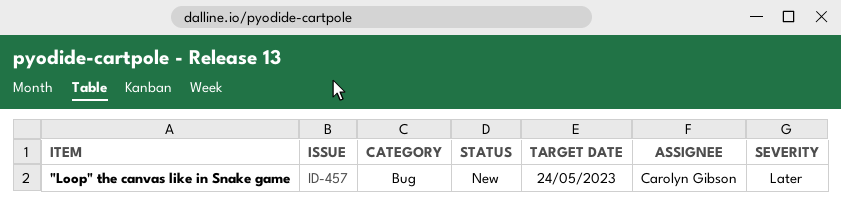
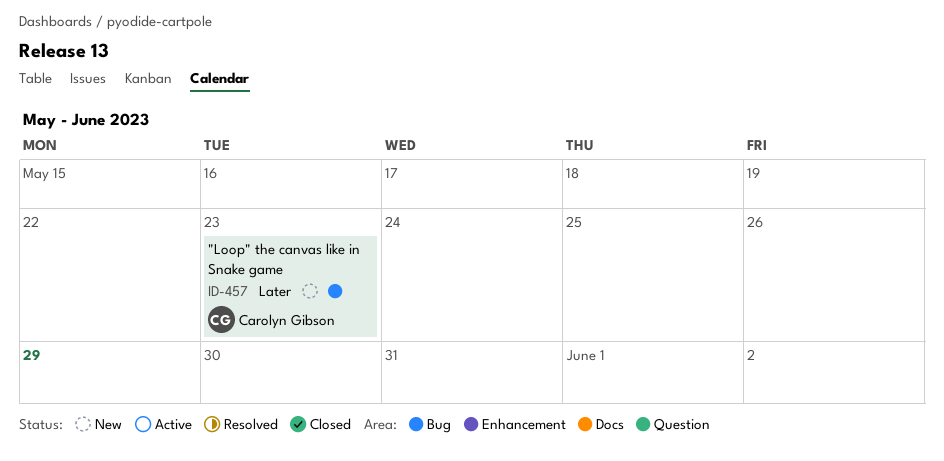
ID-457, due: May 24 -> May 23

